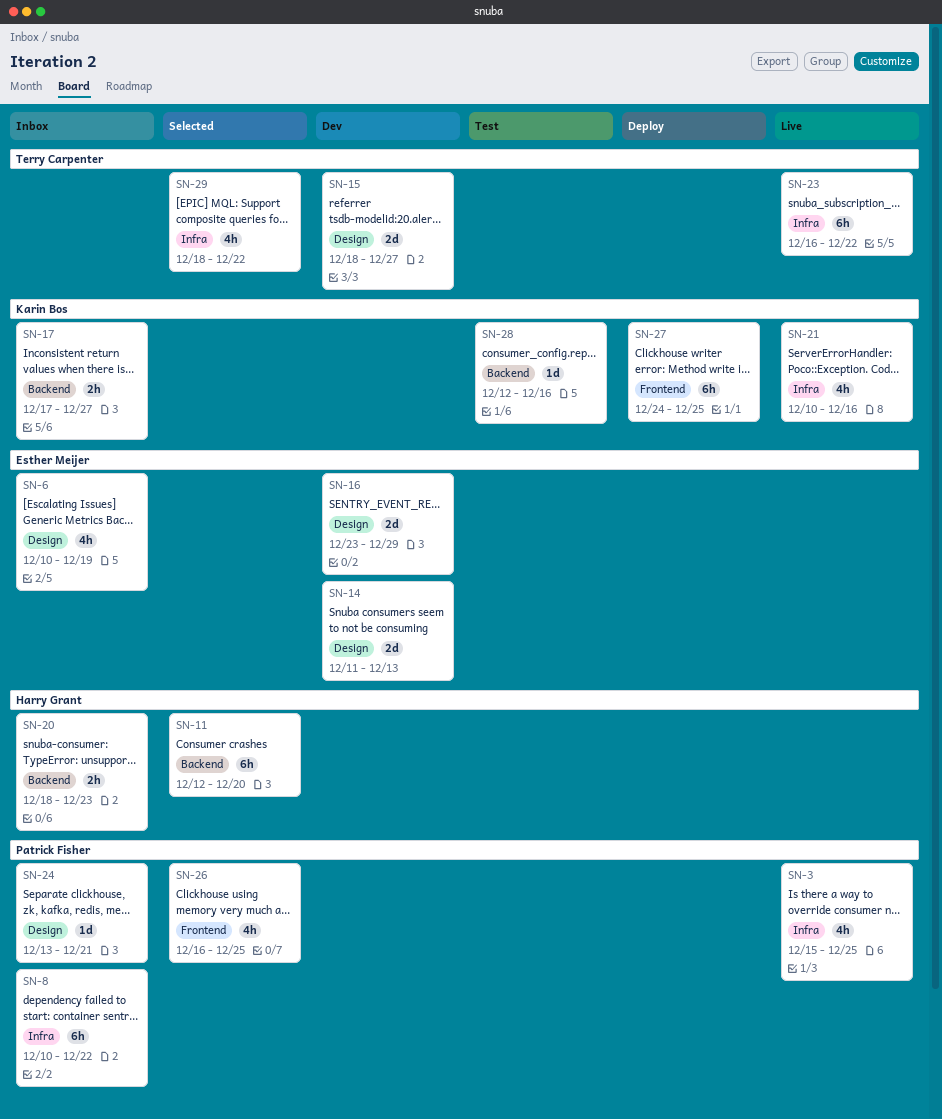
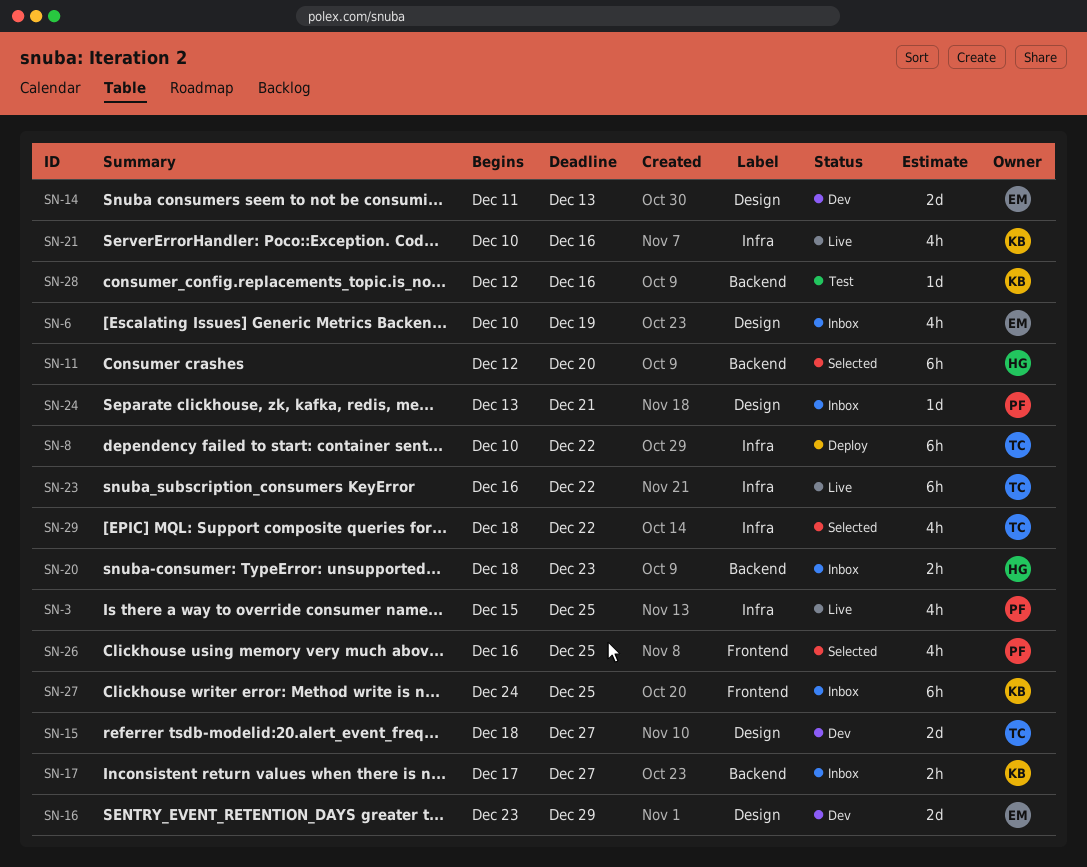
SN-8, status: Inbox -> Deploy
SN-8, owner: Patrick Fisher -> Terry Carpenter
SN-27, status: Deploy -> Inbox

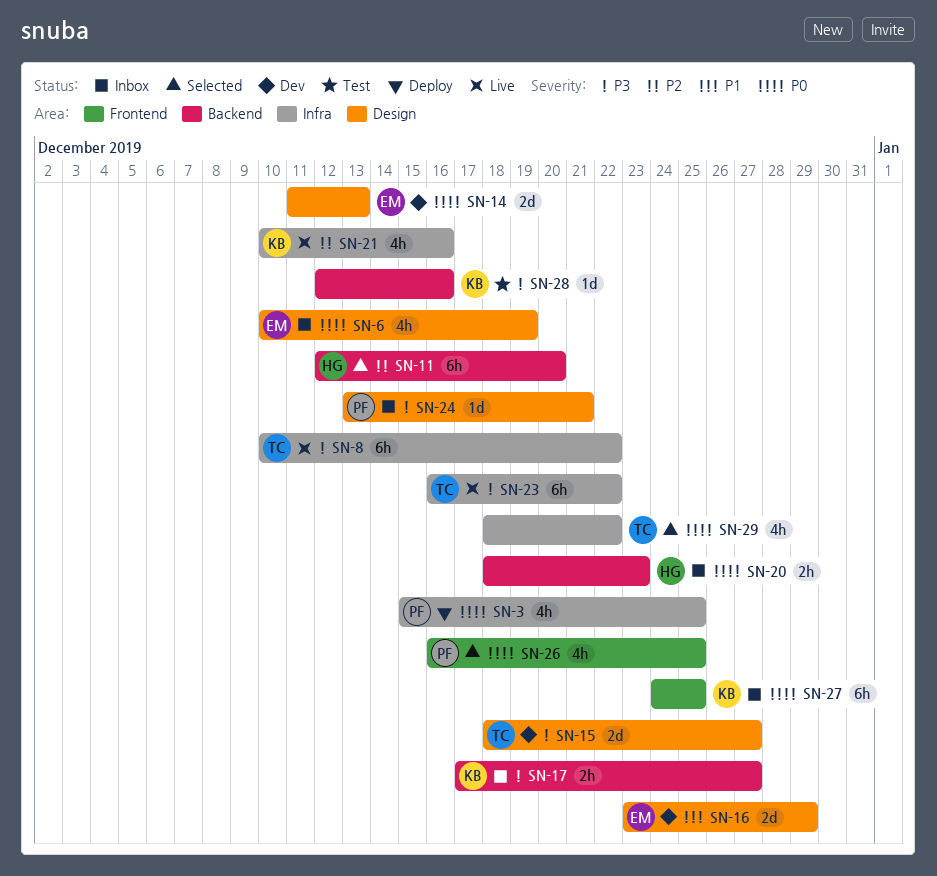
SN-3, status: Live -> Deploy
SN-8, status: Deploy -> Live

